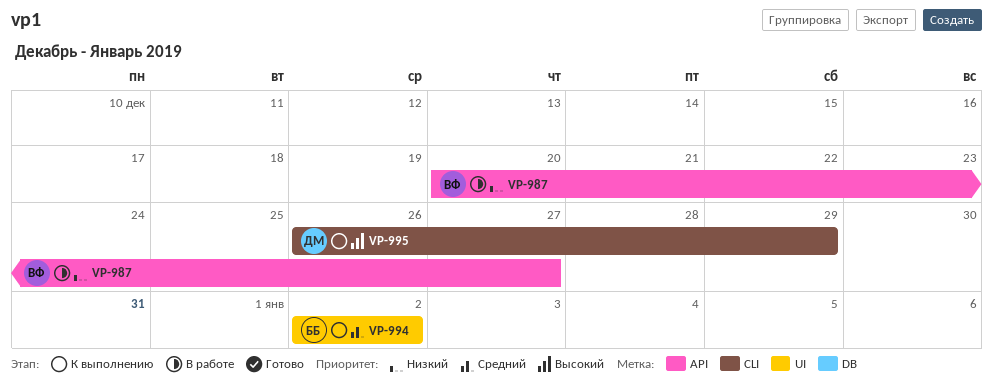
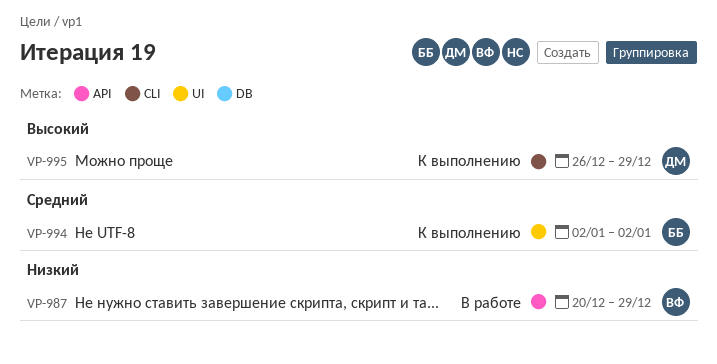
VP-987, due: Dec 27 -> Dec 29

